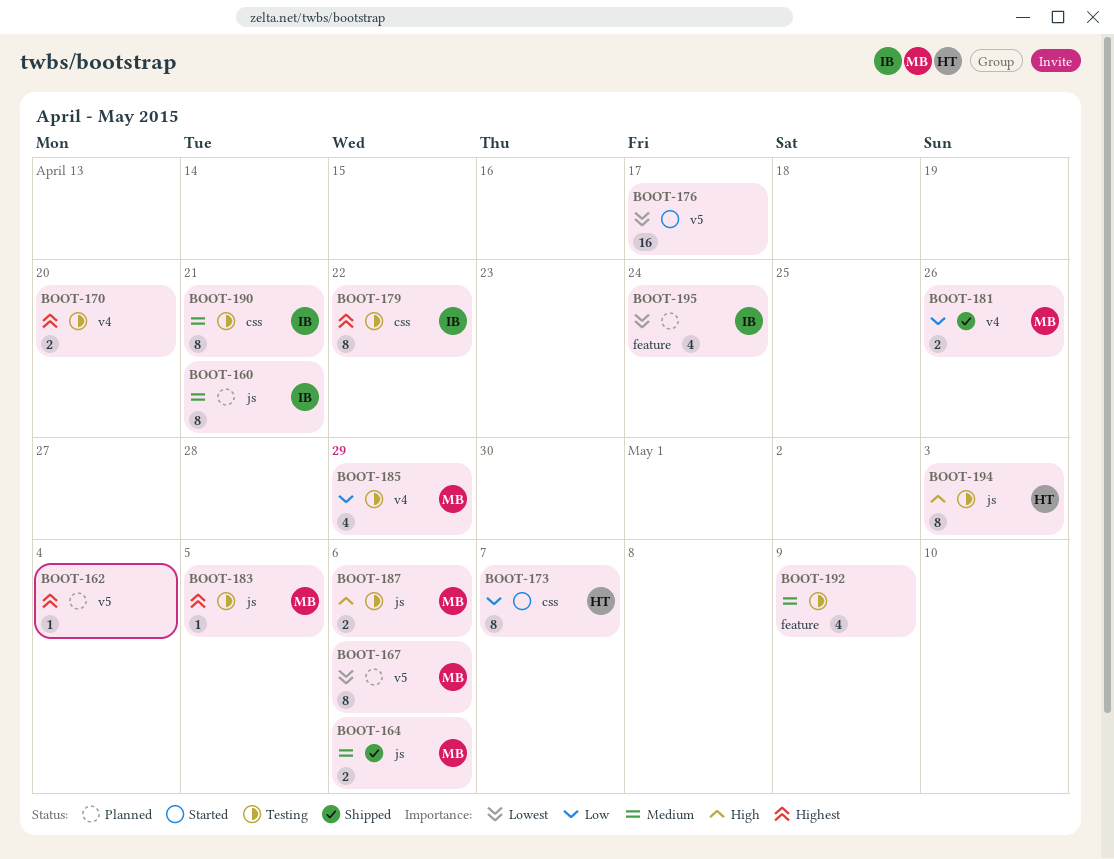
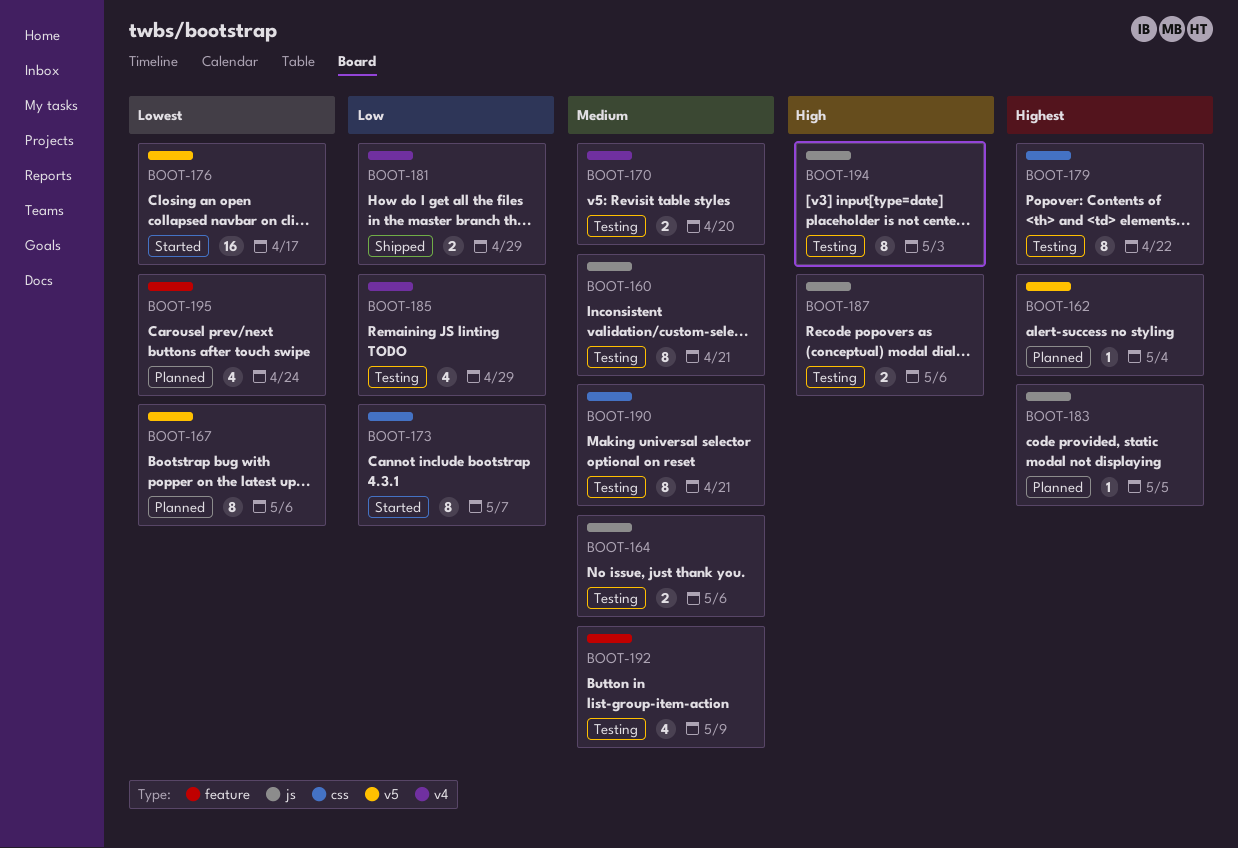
BOOT-160, status: Planned -> Testing
BOOT-164, status: Shipped -> Testing
BOOT-170, priority: Highest -> Medium
BOOT-181, due: Apr 26 -> Apr 29
BOOT-183, status: Testing -> Planned

